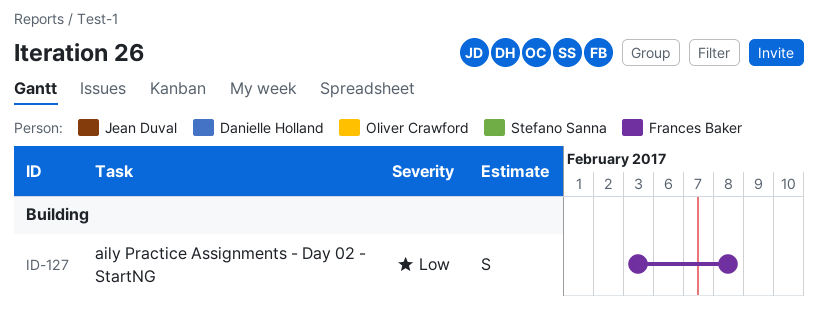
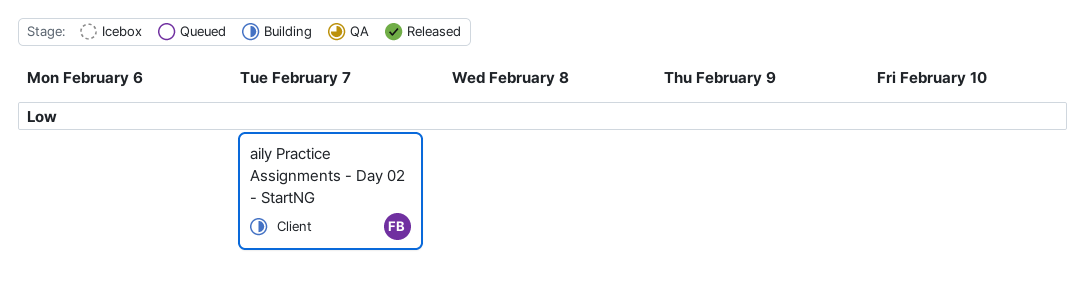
aily Practice Assignments - Day 02 - StartNG, due: Feb 8 -> Feb 7

